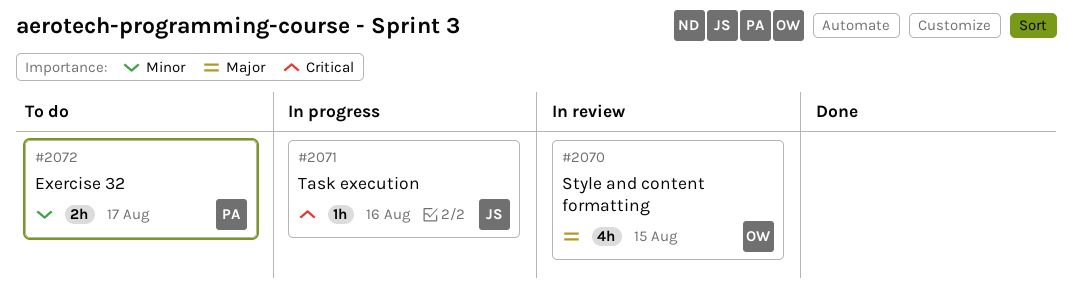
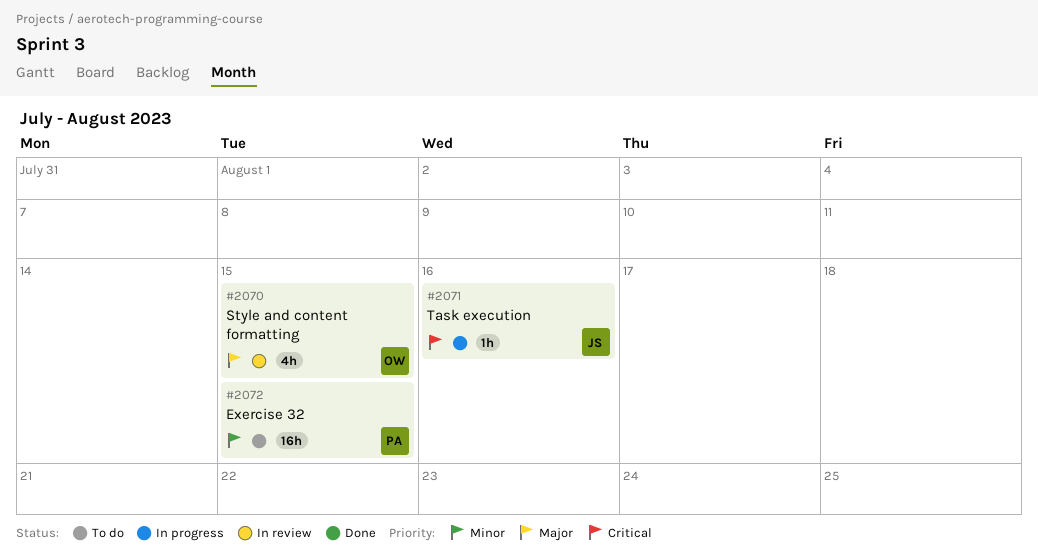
#2072, estimate: 2h -> 16h
#2072, due: Aug 17 -> Aug 15

